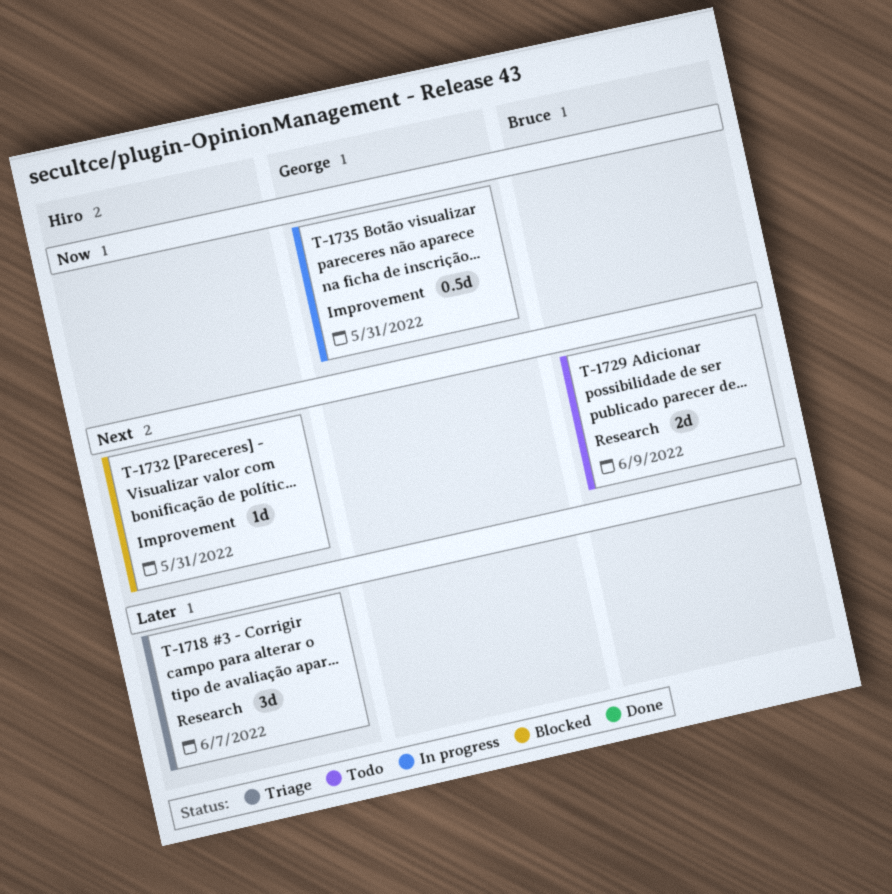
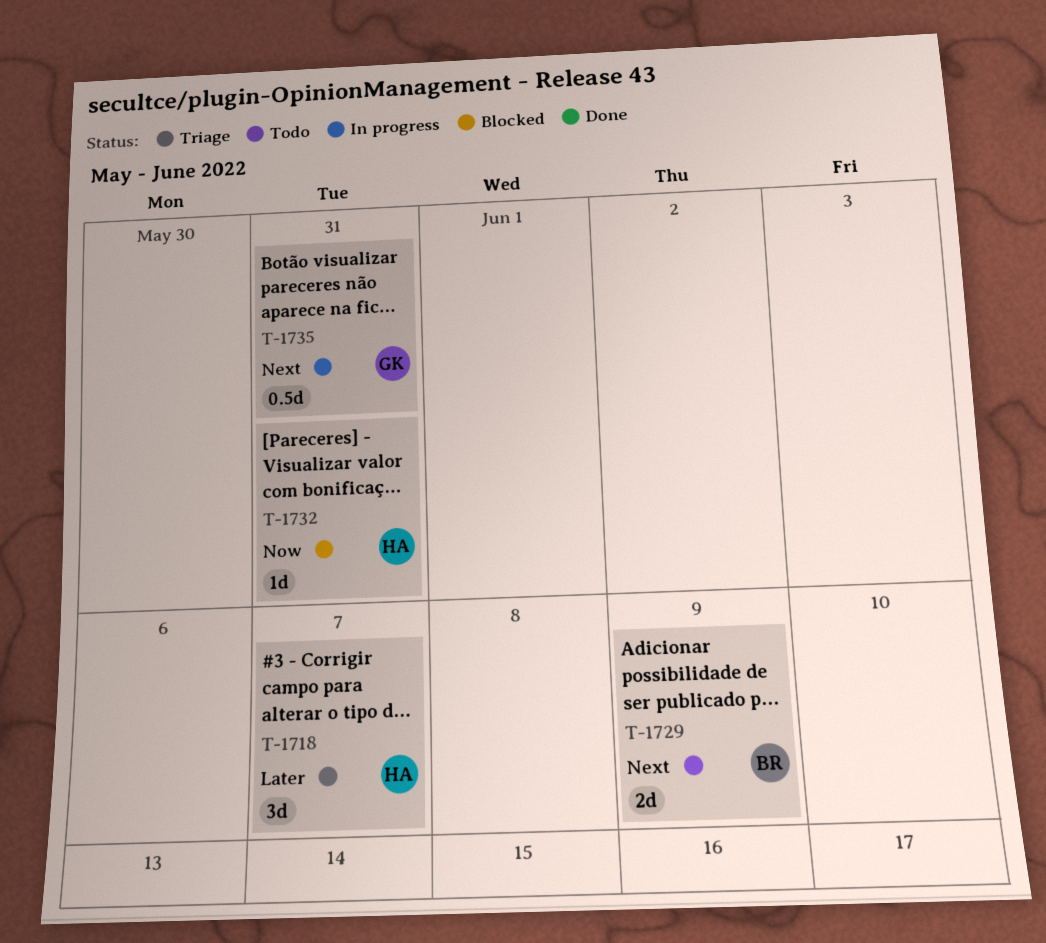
T-1732, priority: Next -> Now
T-1735, priority: Now -> Next

